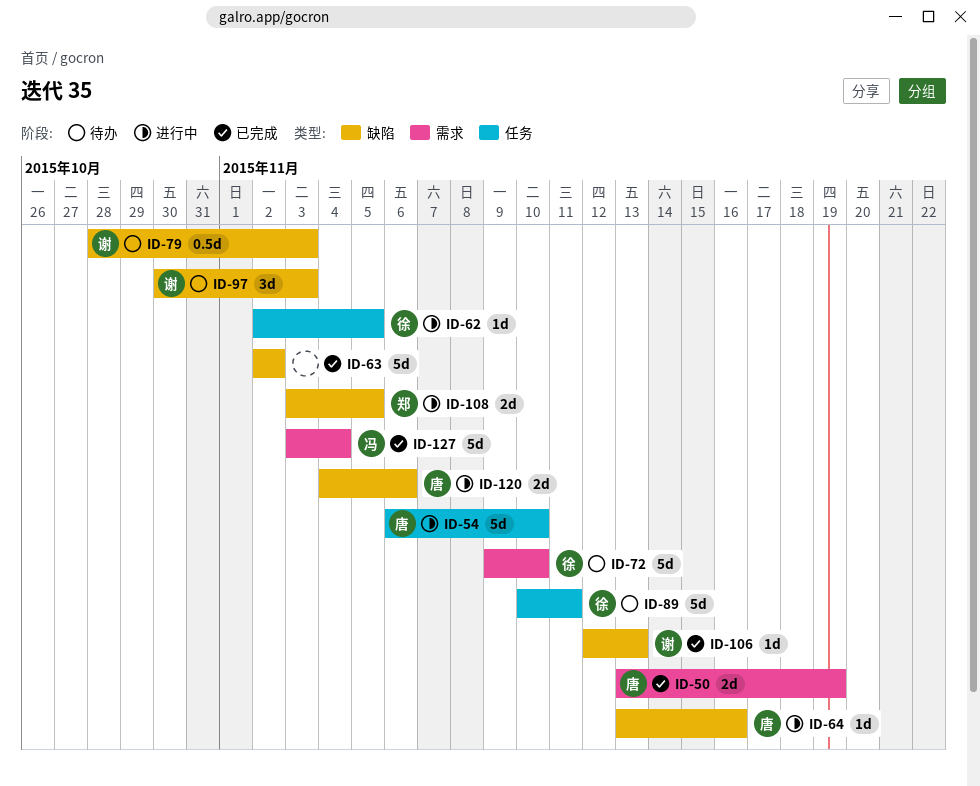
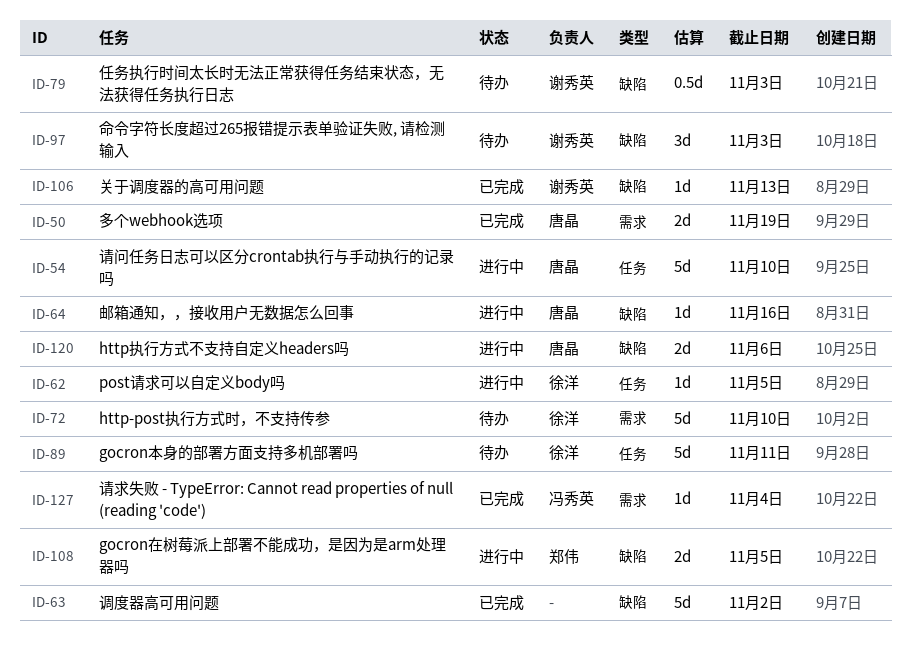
ID-127, estimate: 5d -> 1d

